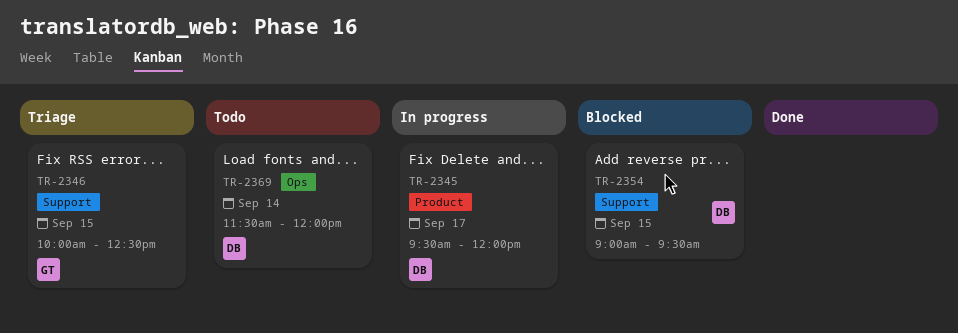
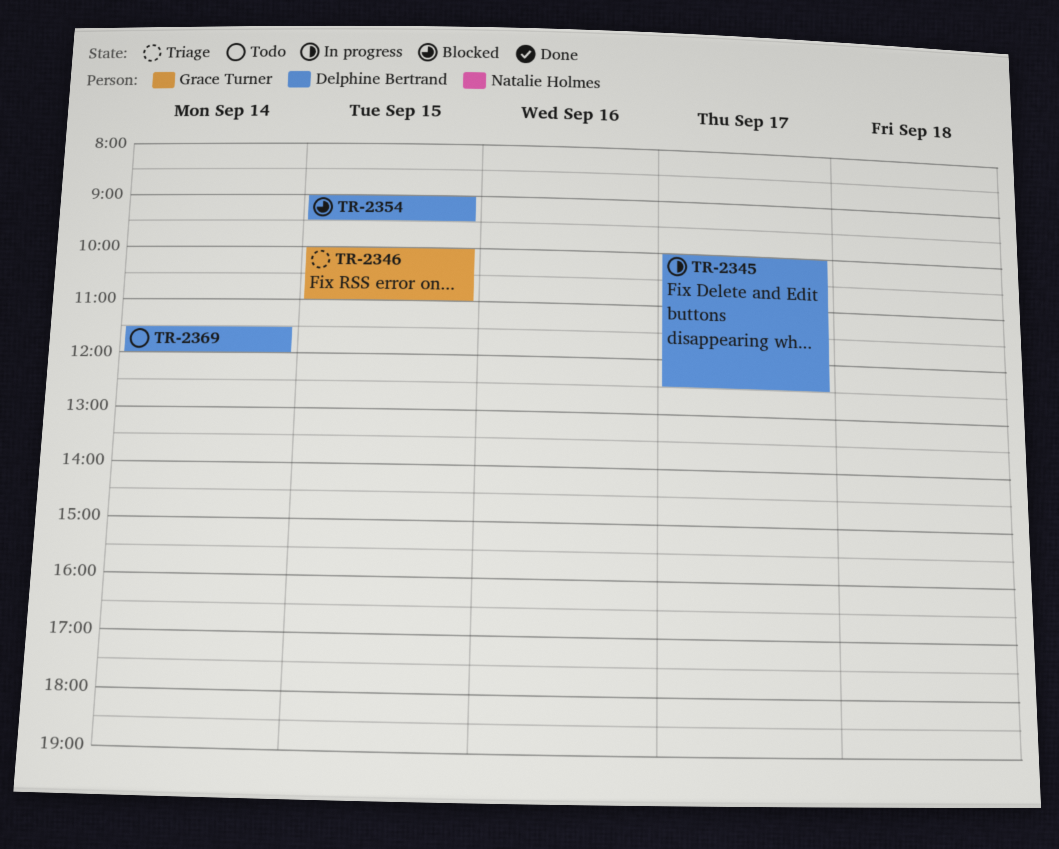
TR-2345, begins: 09:30 -> 10:00
TR-2345, ends: 12:00 -> 12:30
TR-2346, ends: 12:30 -> 11:00

